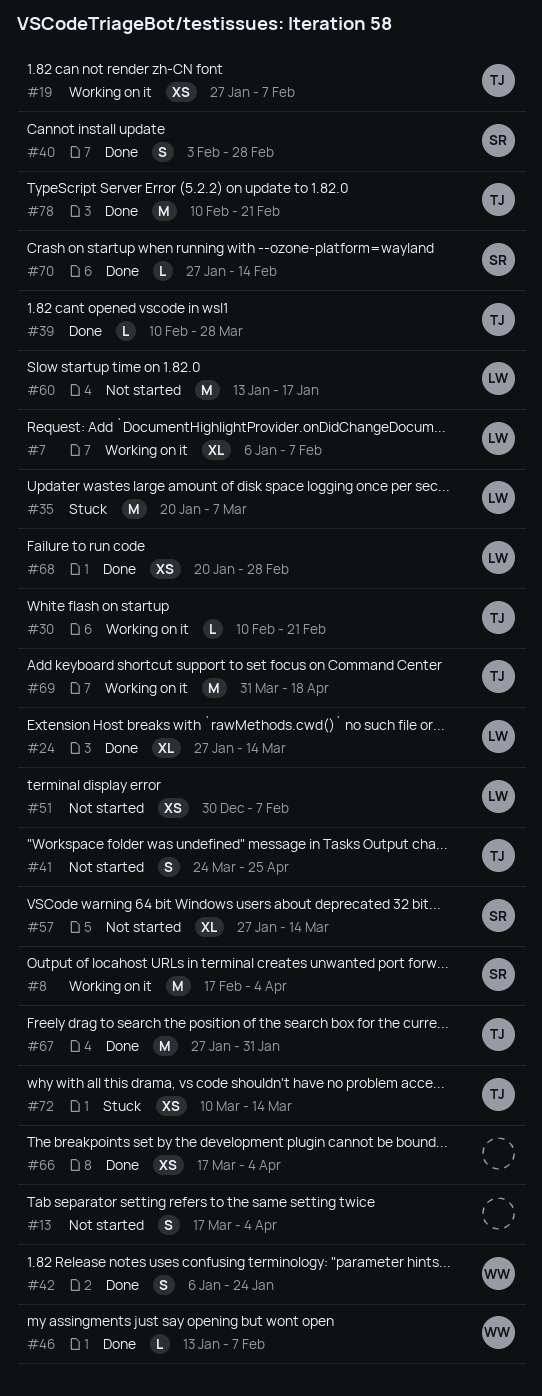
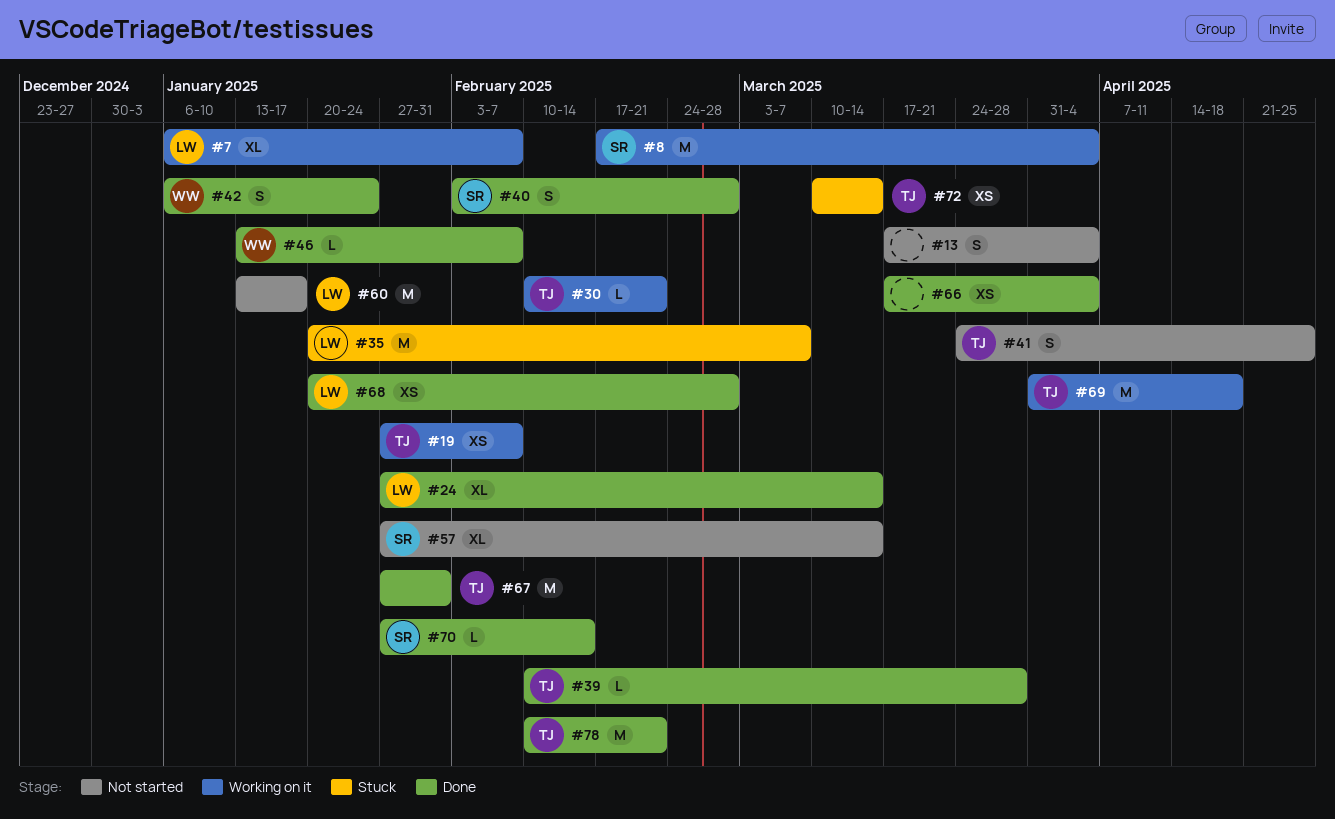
#51: present -> none

